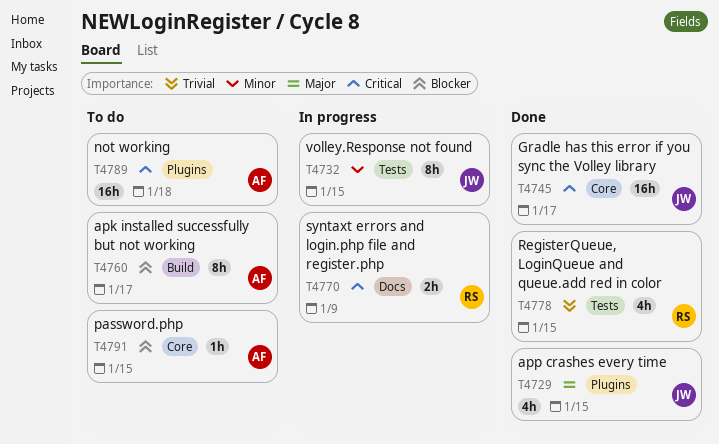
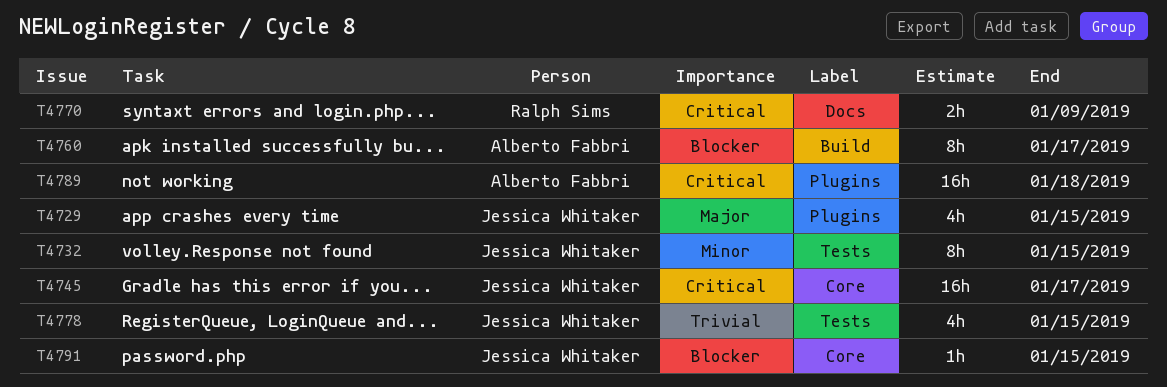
T4778, owner: Ralph Sims -> Jessica Whitaker
T4791, owner: Alberto Fabbri -> Jessica Whitaker

